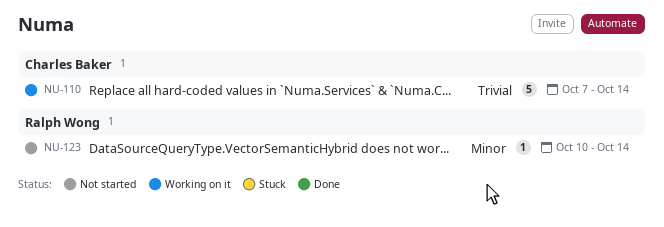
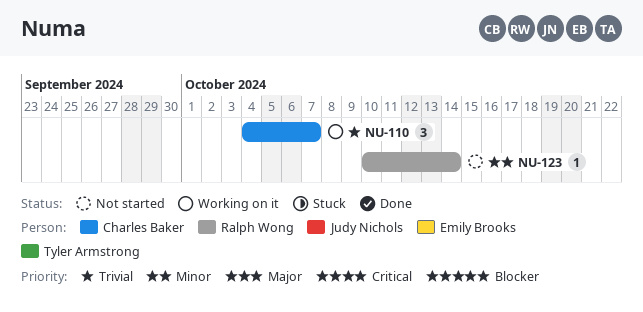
NU-110, estimate: 5 -> 3
NU-110, start: Oct 7 -> Oct 4
NU-110, due: Oct 14 -> Oct 7

